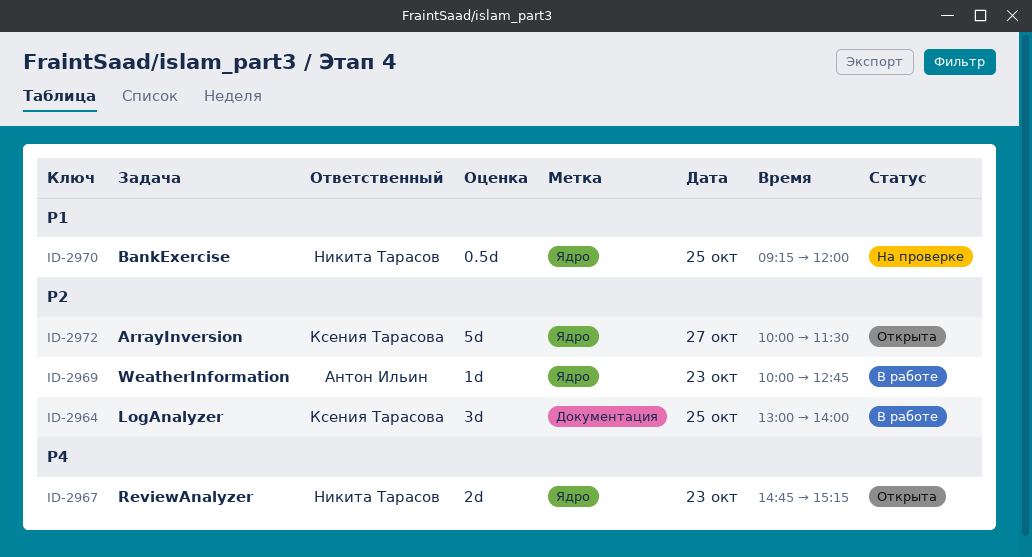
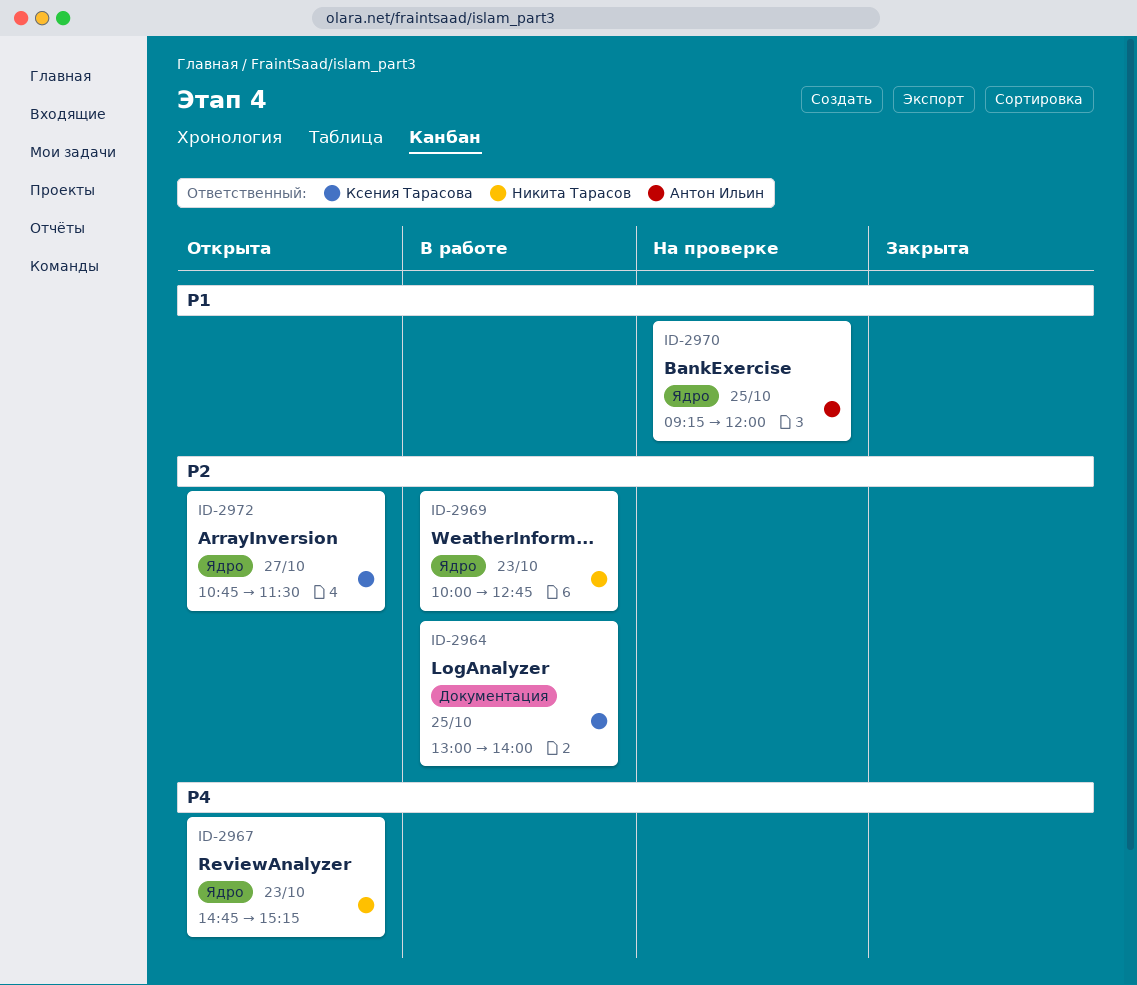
ID-2969, owner: Антон Ильин -> Никита Тарасов
ID-2970, owner: Никита Тарасов -> Антон Ильин
ID-2972, begins: 10:00 -> 10:45

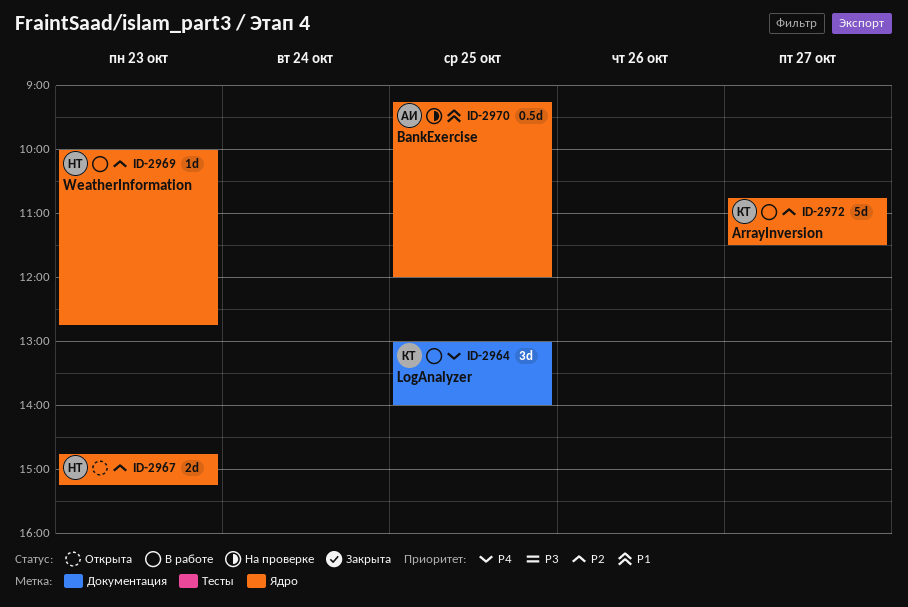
ID-2964, priority: P2 -> P4
ID-2967, priority: P4 -> P2
ID-2972, status: Открыта -> В работе

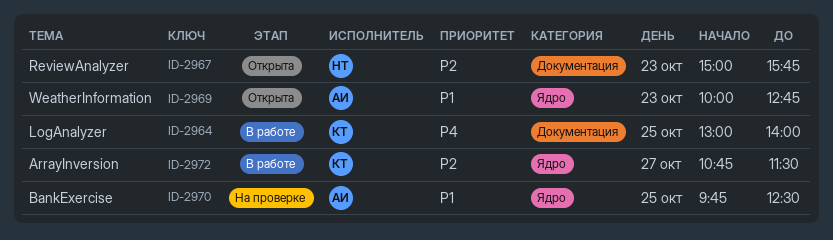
ID-2967, label: Ядро -> Документация
ID-2967, begins: 14:45 -> 15:00
ID-2967, ends: 15:15 -> 15:45
ID-2969, status: В работе -> Открыта
ID-2969, owner: НТ -> АИ
ID-2969, priority: P2 -> P1
ID-2970, begins: 09:15 -> 09:45
ID-2970, ends: 12:00 -> 12:30

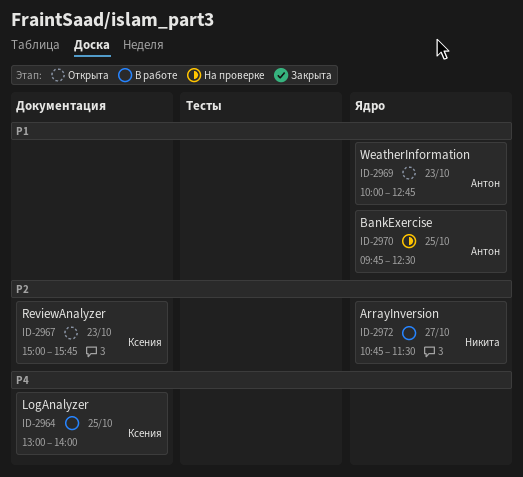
ID-2967, owner: Никита -> Ксения
ID-2972, owner: Ксения -> Никита

